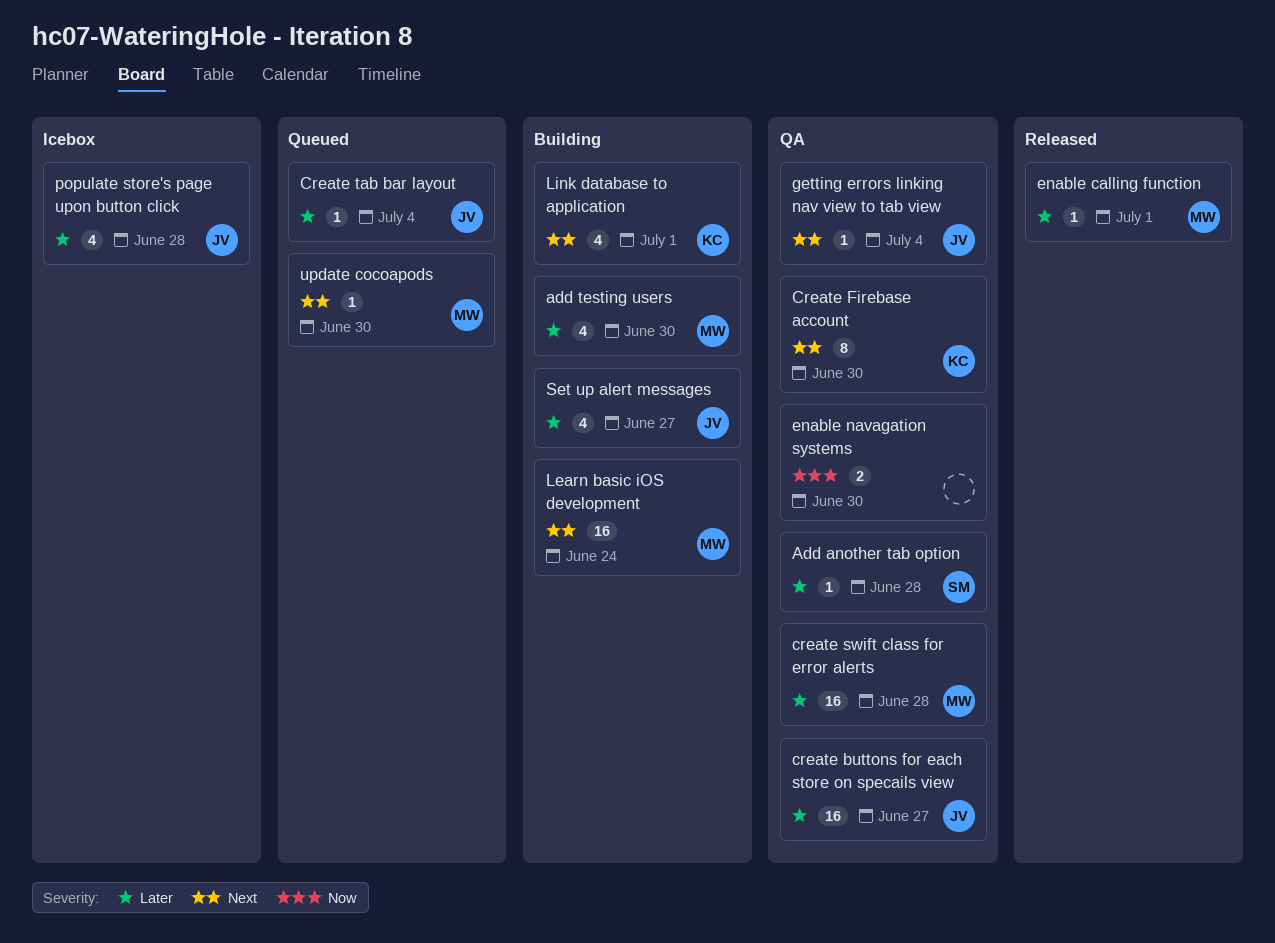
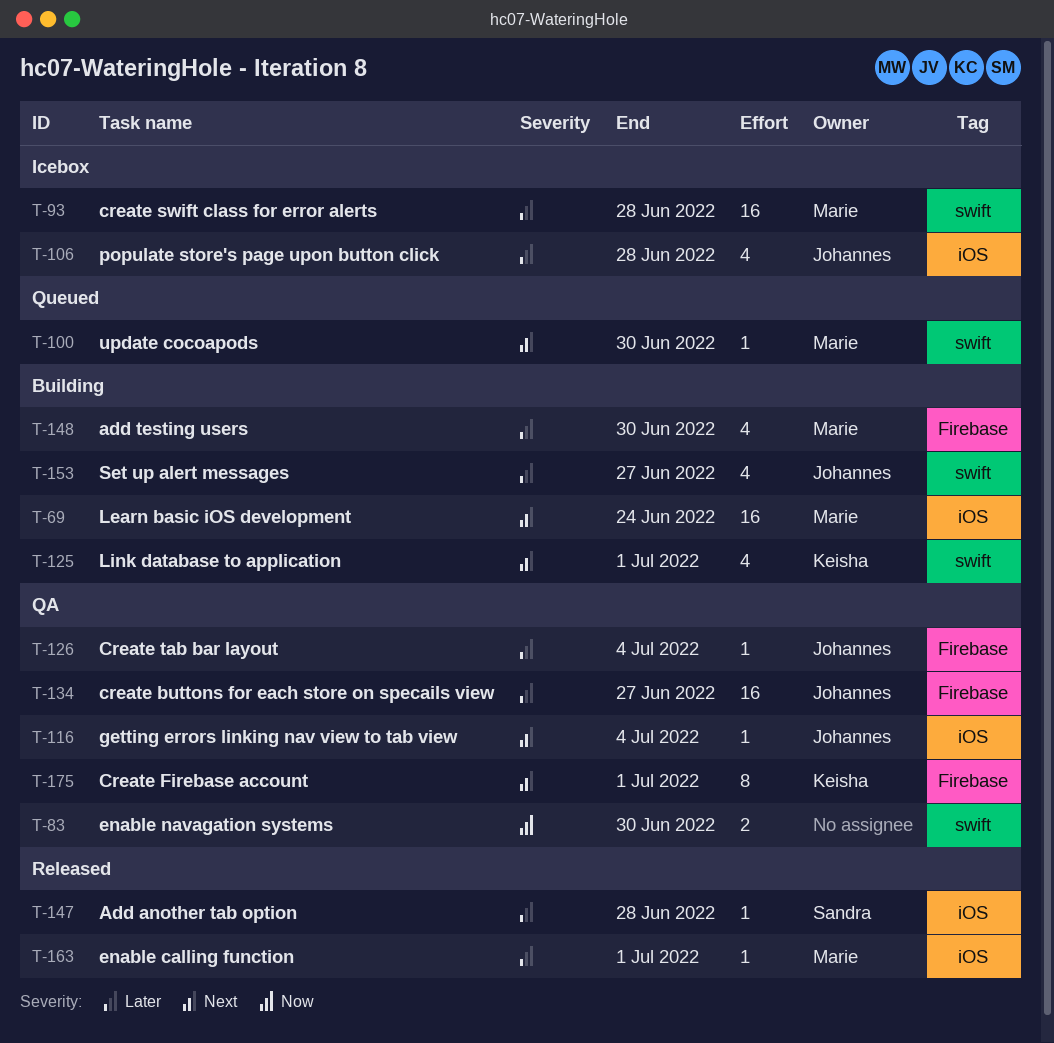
Add another tab option, status: QA -> Released
Create Firebase account, due: Jun 30 -> Jul 1
create swift class for error alerts, status: QA -> Icebox
Create tab bar layout, status: Queued -> QA

